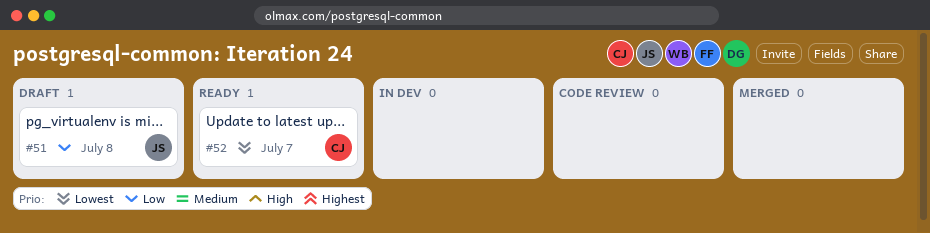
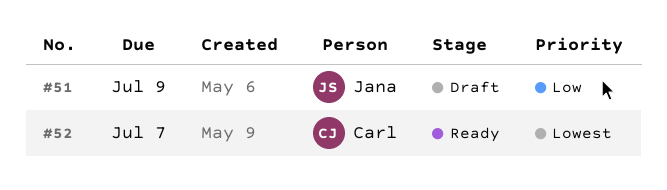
#51, due: Jul 8 -> Jul 9

